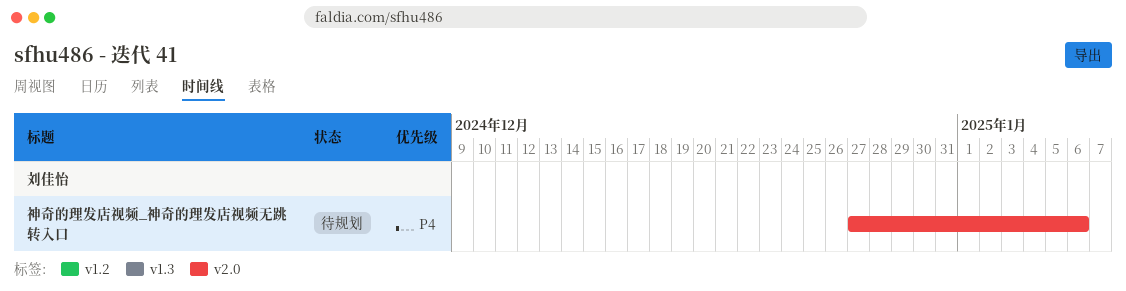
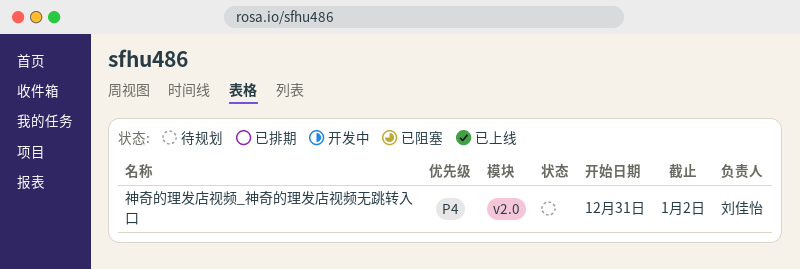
神奇的理发店视频_神奇的理发店视频无跳转入口, start: Dec 27 -> Dec 31
神奇的理发店视频_神奇的理发店视频无跳转入口, due: Jan 6 -> Jan 2

